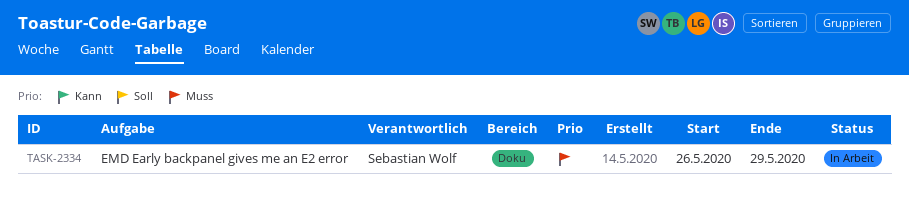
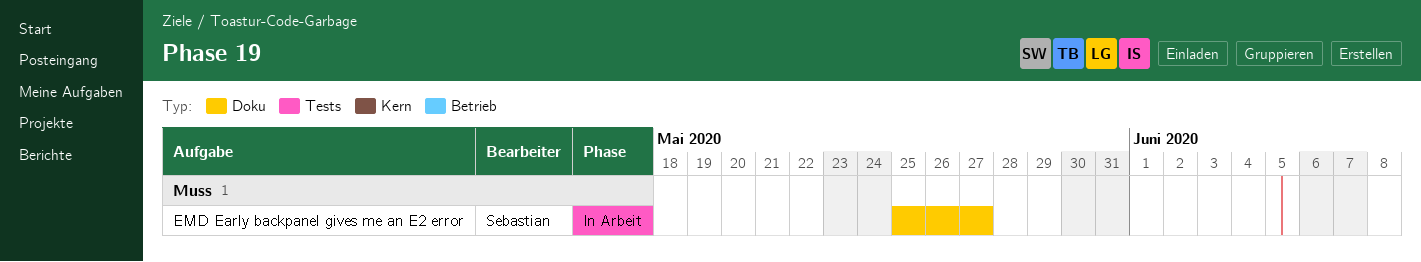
EMD Early backpanel gives me an E2 error, start: May 26 -> May 25
EMD Early backpanel gives me an E2 error, due: May 29 -> May 27

